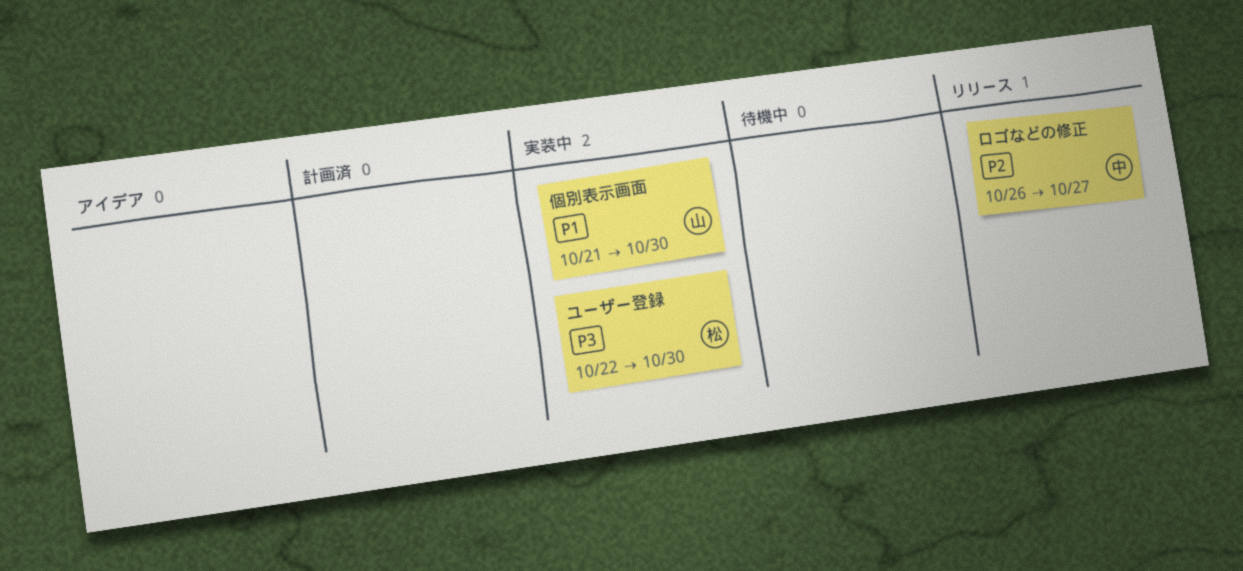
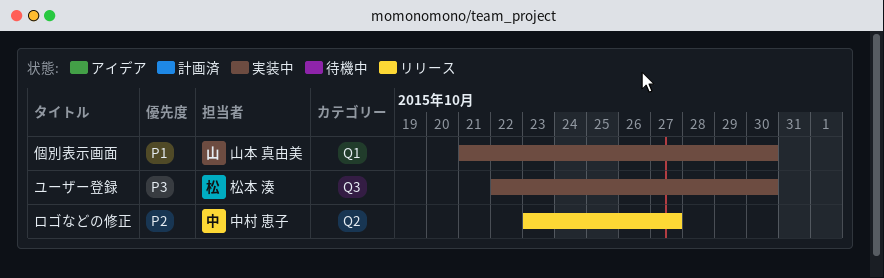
ロゴなどの修正, start: Oct 26 -> Oct 23

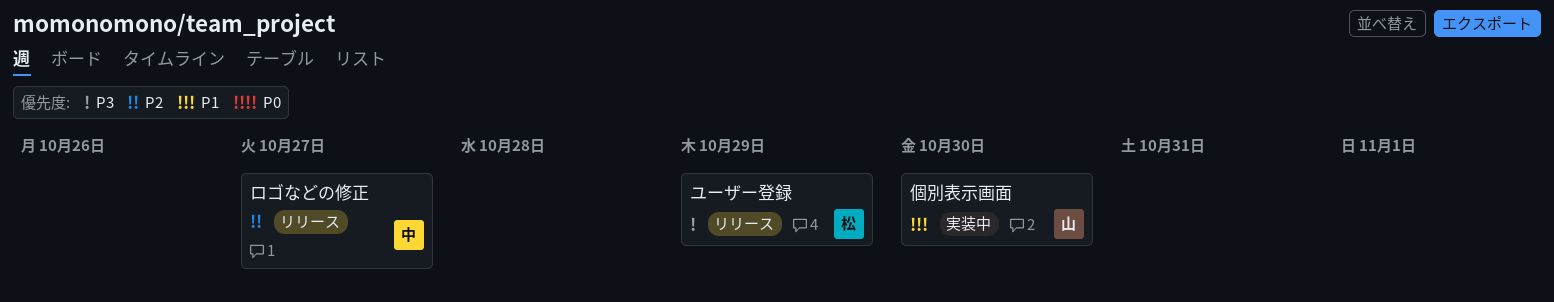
ユーザー登録, status: 実装中 -> リリース
ユーザー登録, due: Oct 30 -> Oct 29

